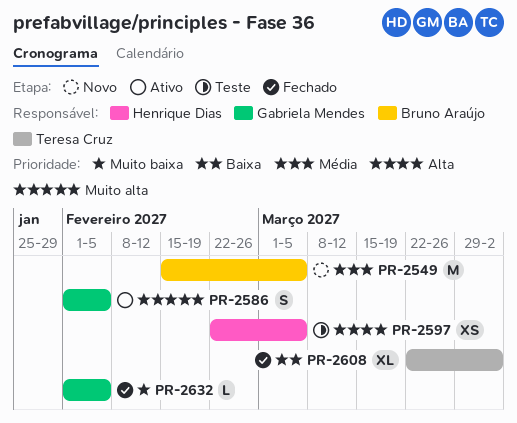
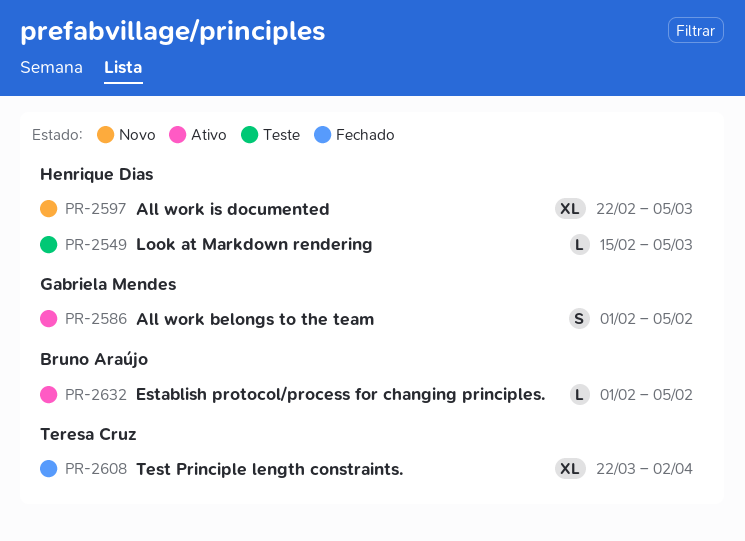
PR-2549, status: Novo -> Teste
PR-2549, owner: Bruno Araújo -> Henrique Dias
PR-2549, estimate: M -> L
PR-2597, status: Teste -> Novo
PR-2597, estimate: XS -> XL
PR-2632, status: Fechado -> Ativo
PR-2632, owner: Gabriela Mendes -> Bruno Araújo

